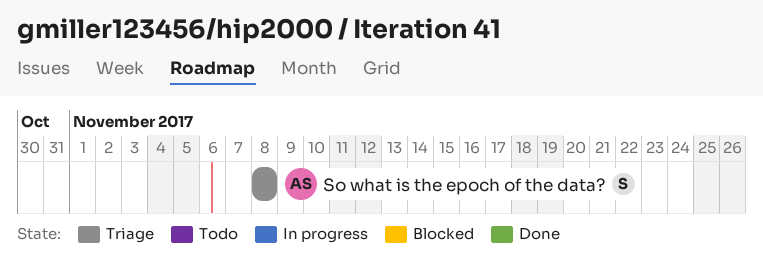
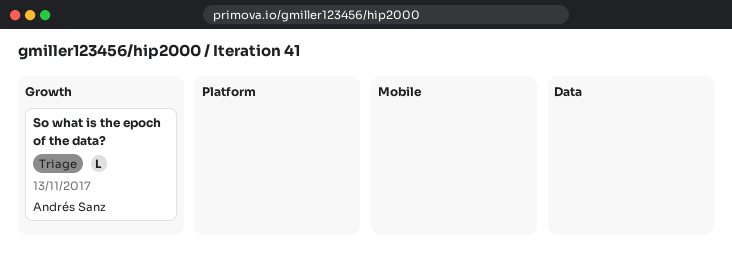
So what is the epoch of the data?, estimate: S -> L
So what is the epoch of the data?, due: Nov 8 -> Nov 13

